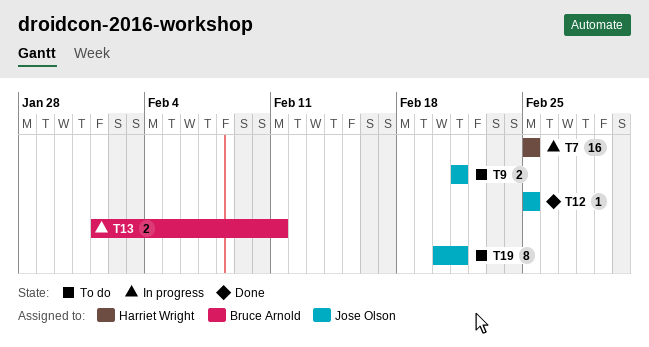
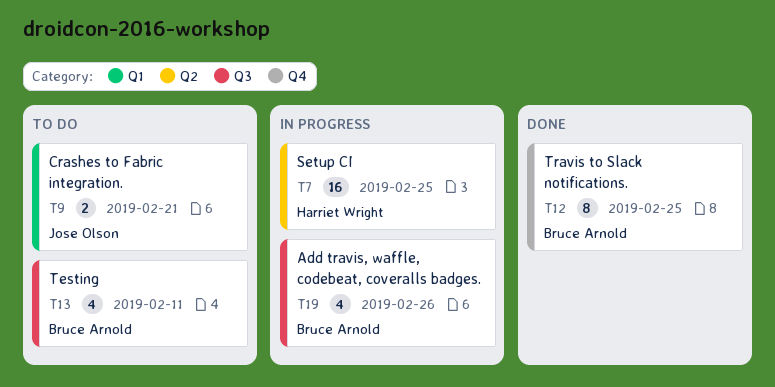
T12, owner: Jose Olson -> Bruce Arnold
T12, estimate: 1 -> 8
T13, status: In progress -> To do
T13, estimate: 2 -> 4
T19, status: To do -> In progress
T19, owner: Jose Olson -> Bruce Arnold
T19, estimate: 8 -> 4
T19, due: Feb 21 -> Feb 26

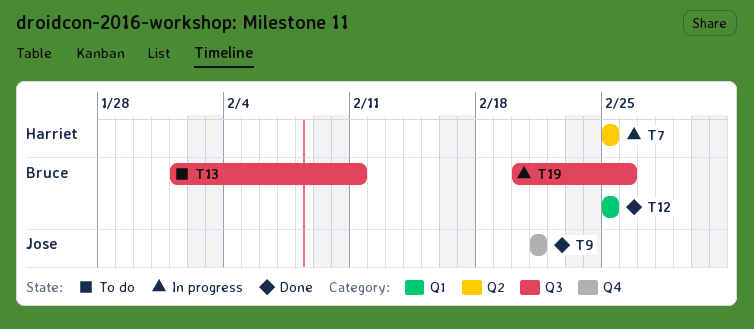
T9, status: To do -> Done
T9, label: Q1 -> Q4
T12, label: Q4 -> Q1

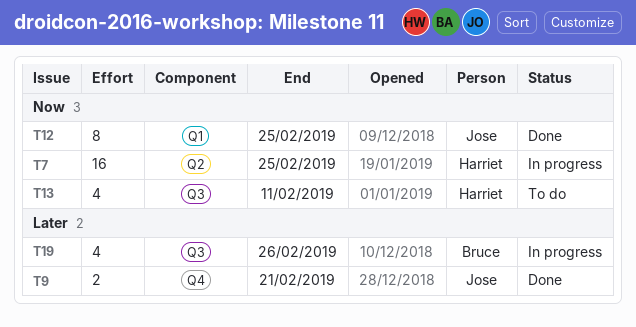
T12, owner: Bruce -> Jose
T13, owner: Bruce -> Harriet

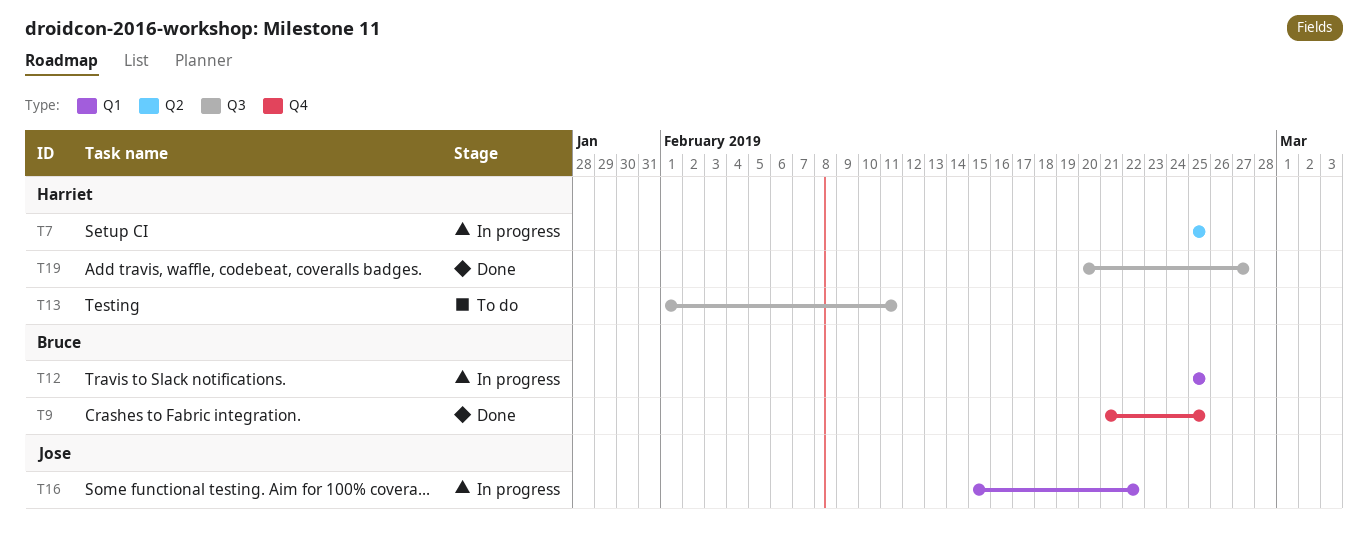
T9, owner: Jose -> Bruce
T9, due: Feb 21 -> Feb 25
T12, status: Done -> In progress
T12, owner: Jose -> Bruce
T16: none -> present
T19, status: In progress -> Done
T19, owner: Bruce -> Harriet
T19, due: Feb 26 -> Feb 27

